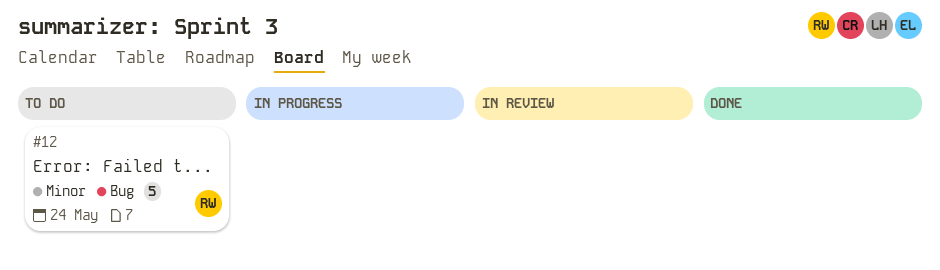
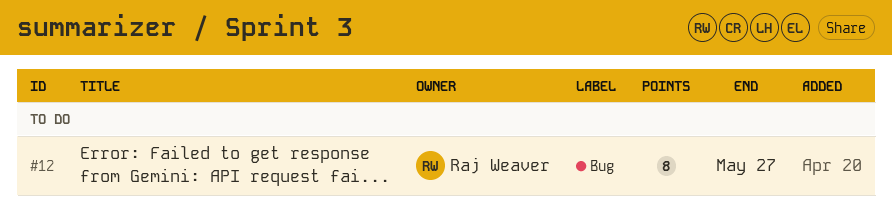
#12, estimate: 5 -> 8
#12, due: May 24 -> May 27

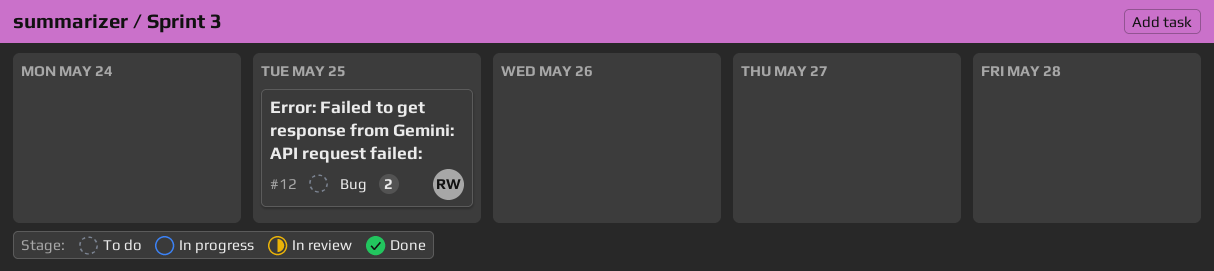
#12, estimate: 8 -> 2
#12, due: May 27 -> May 25

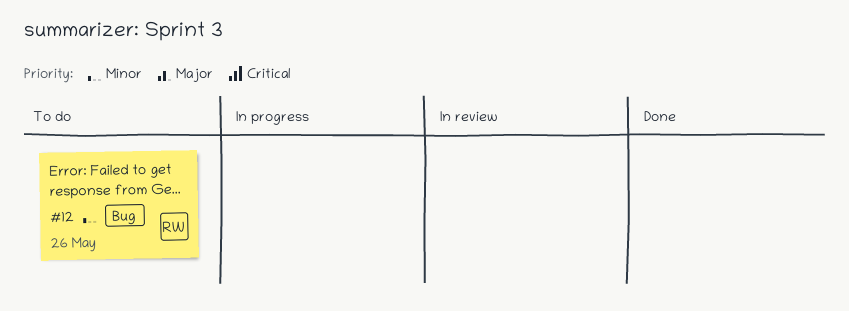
#12, due: May 25 -> May 26

